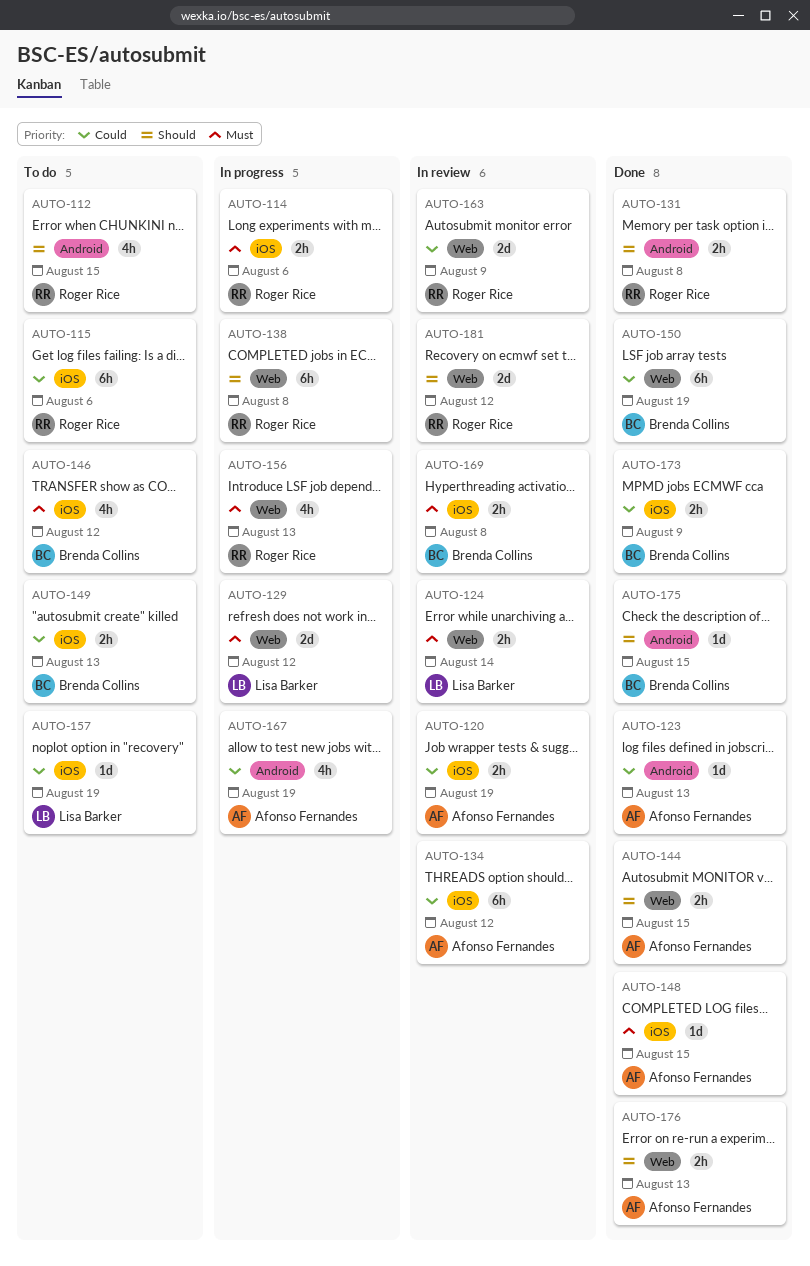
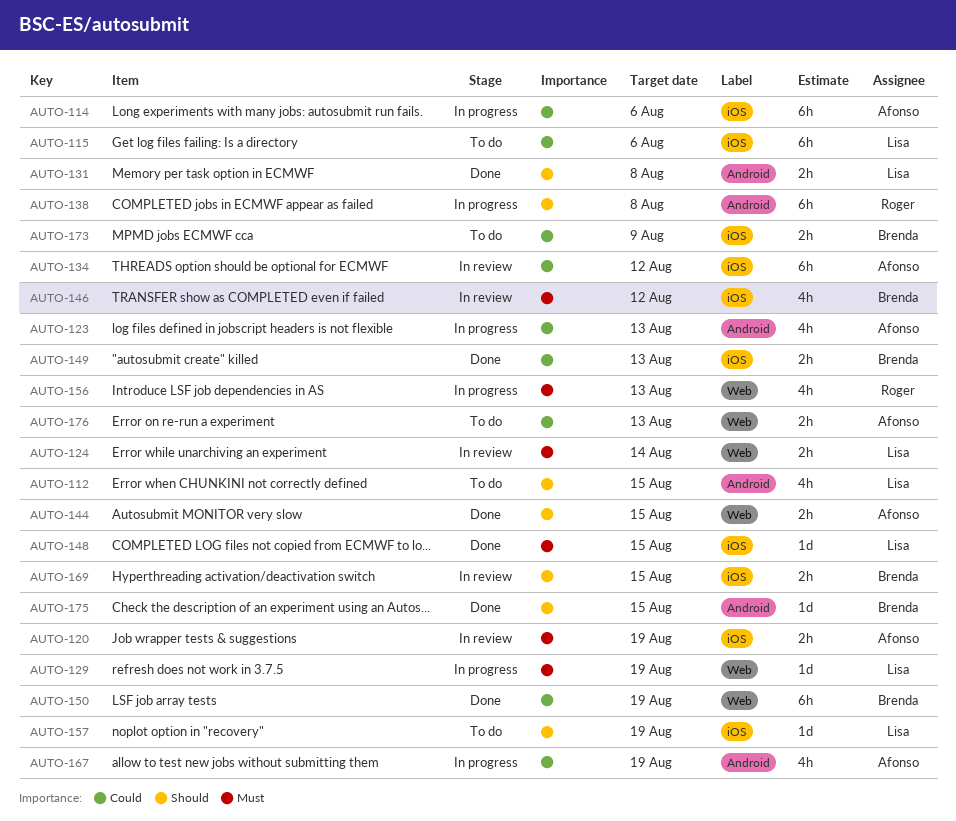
AUTO-112, owner: Roger Rice -> Lisa Barker
AUTO-114, owner: Roger Rice -> Afonso Fernandes
AUTO-114, priority: Must -> Could
AUTO-114, estimate: 2h -> 6h
AUTO-115, owner: Roger Rice -> Lisa Barker
AUTO-120, priority: Could -> Must
AUTO-123, status: Done -> In progress
AUTO-123, estimate: 1d -> 4h
AUTO-129, estimate: 2d -> 1d
AUTO-129, due: Aug 12 -> Aug 19
AUTO-131, owner: Roger Rice -> Lisa Barker
AUTO-138, label: Web -> Android
AUTO-146, status: To do -> In review
AUTO-148, owner: Afonso Fernandes -> Lisa Barker
AUTO-149, status: To do -> Done
AUTO-157, priority: Could -> Should
AUTO-163: present -> none
AUTO-169, priority: Must -> Should
AUTO-169, due: Aug 8 -> Aug 15
AUTO-173, status: Done -> To do
AUTO-176, status: Done -> To do
AUTO-176, priority: Should -> Could
AUTO-181: present -> none

